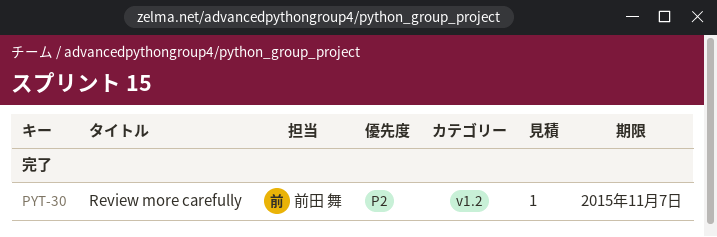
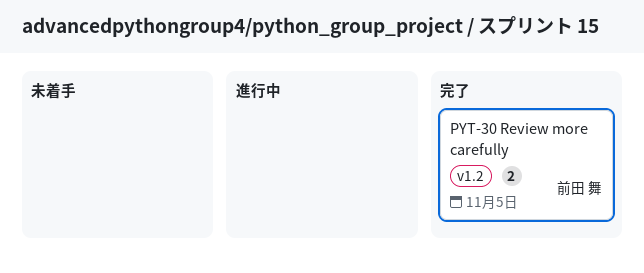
PYT-30, estimate: 1 -> 2
PYT-30, due: Nov 7 -> Nov 5

